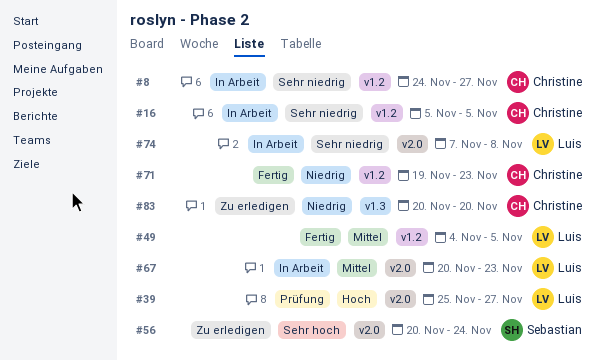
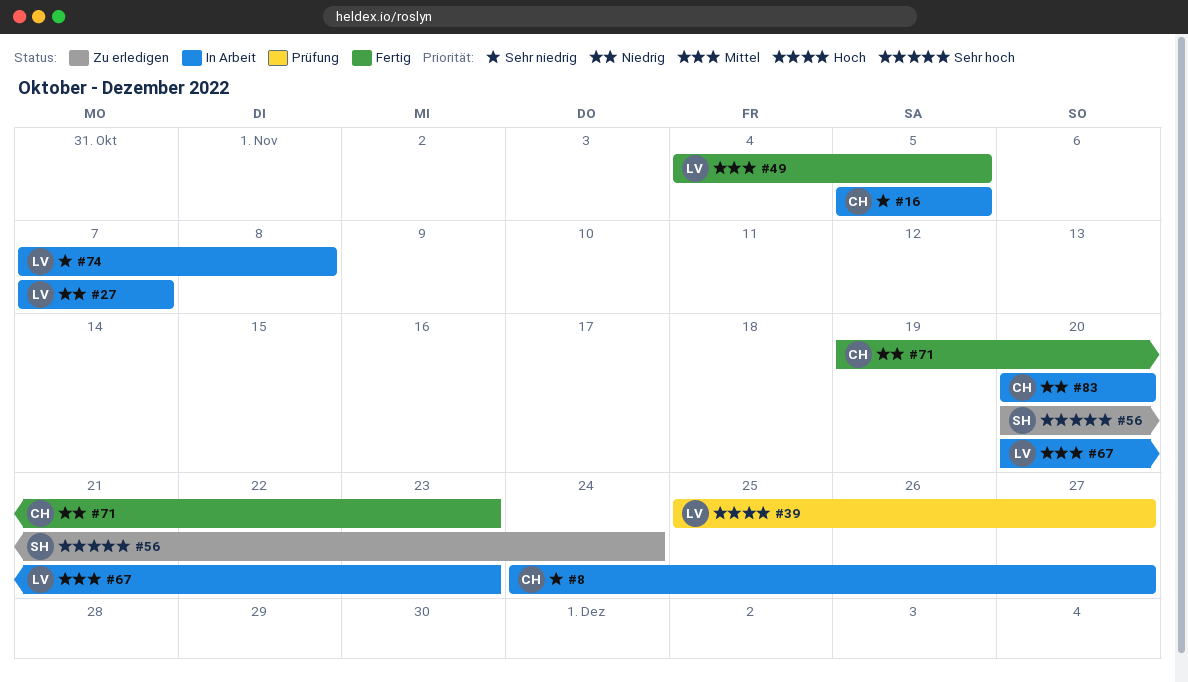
#27: none -> present
#83, status: Zu erledigen -> In Arbeit

